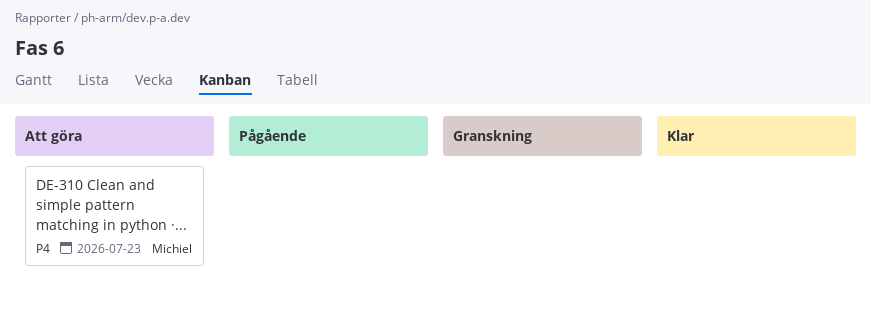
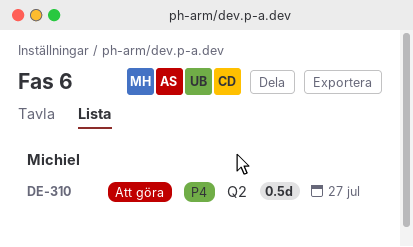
DE-310, due: Jul 23 -> Jul 27

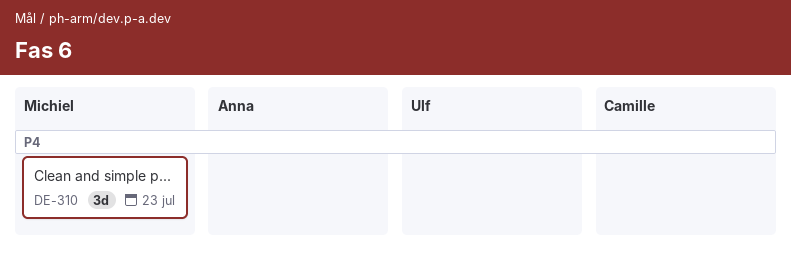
DE-310, estimate: 0.5d -> 3d
DE-310, due: Jul 27 -> Jul 23

